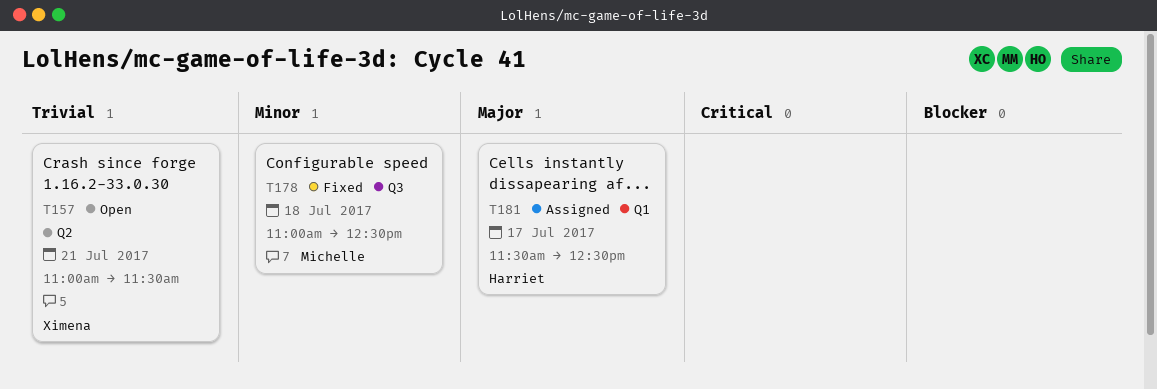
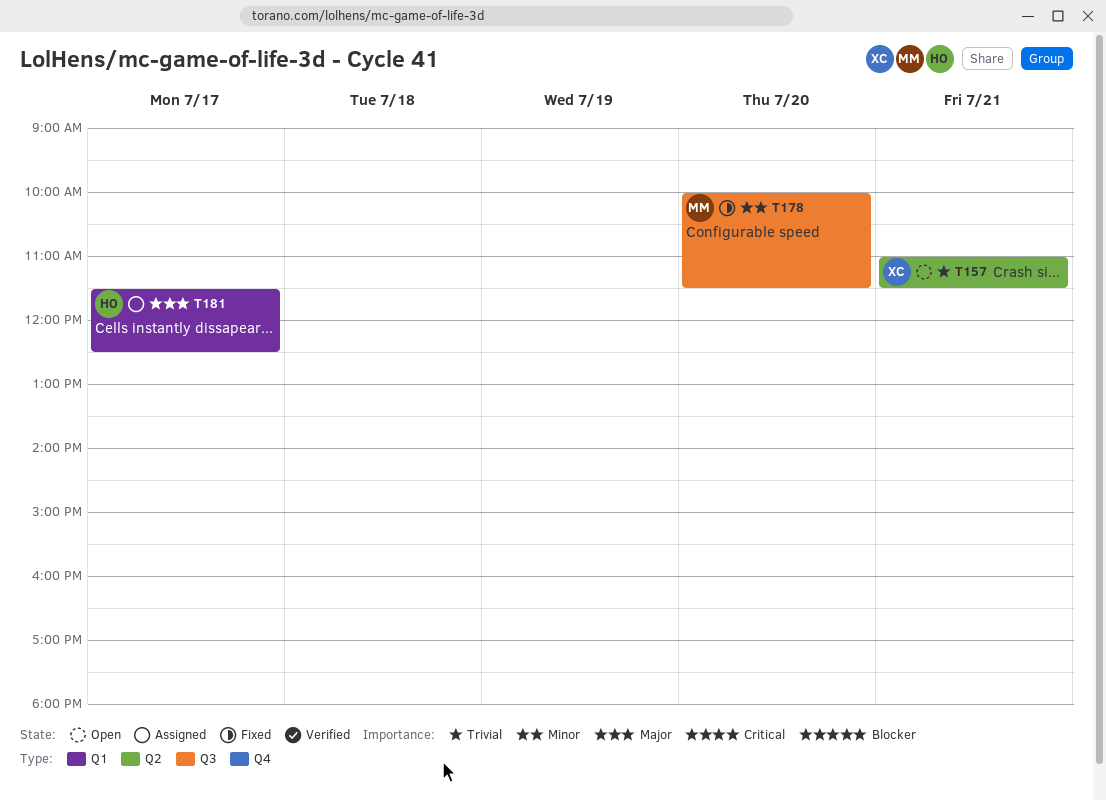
T178, day: Jul 18 -> Jul 20
T178, begins: 11:00 -> 10:00
T178, ends: 12:30 -> 11:30

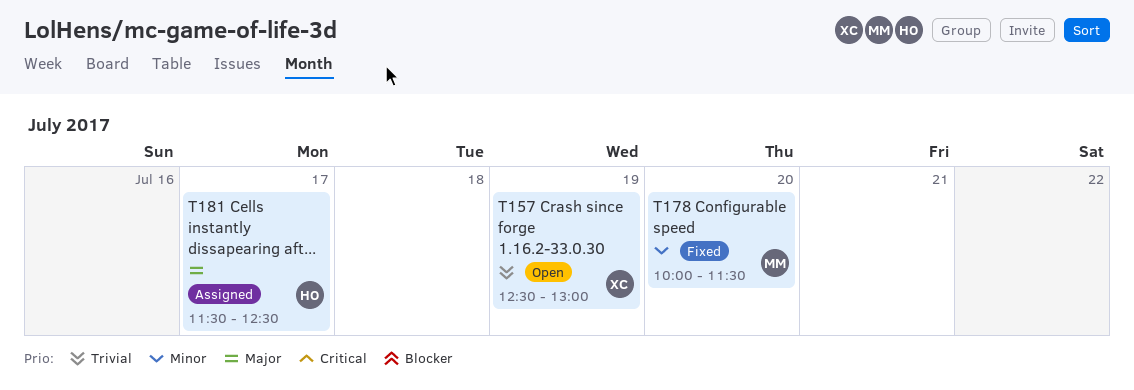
T157, day: Jul 21 -> Jul 19
T157, begins: 11:00 -> 12:30
T157, ends: 11:30 -> 13:00

